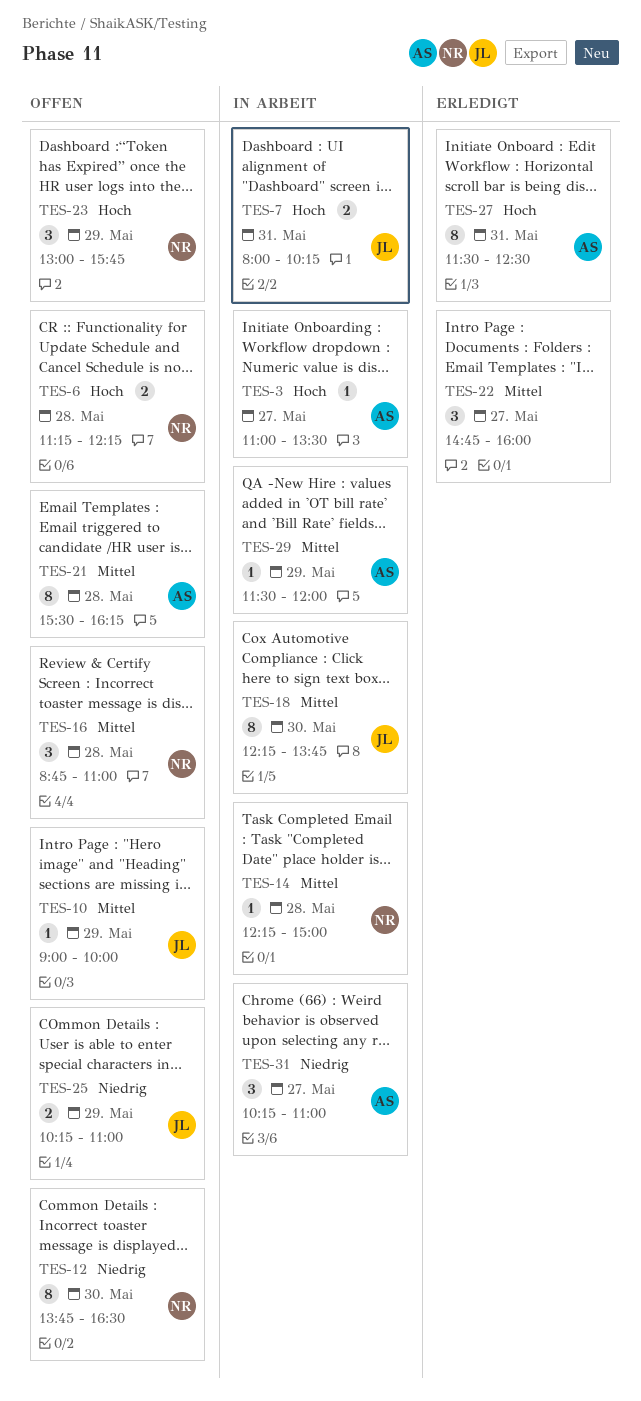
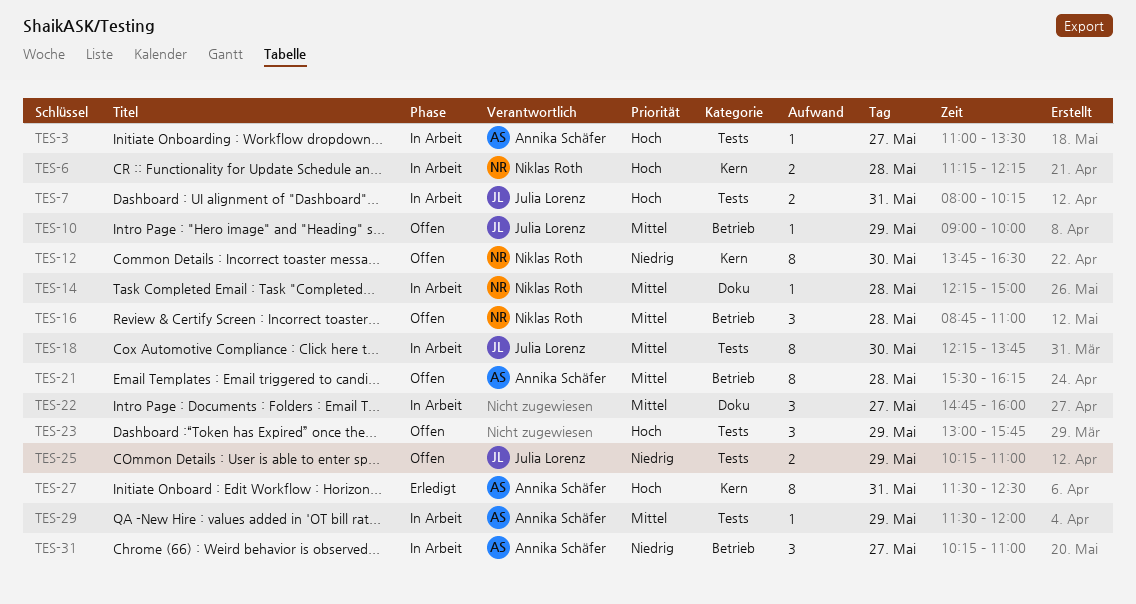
TES-6, status: Offen -> In Arbeit
TES-22, status: Erledigt -> In Arbeit
TES-23, owner: Niklas Roth -> none

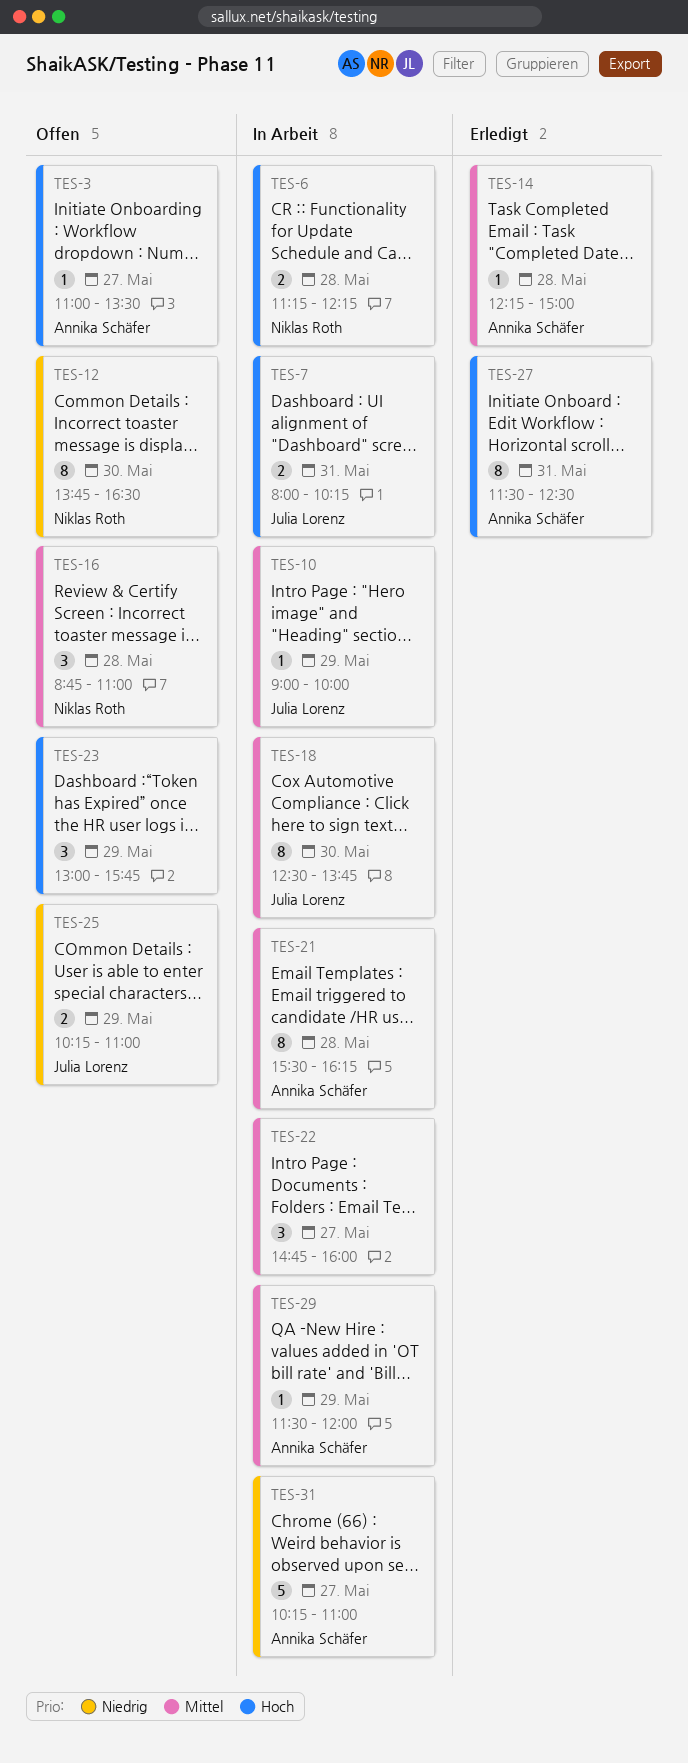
TES-3, status: In Arbeit -> Offen
TES-10, status: Offen -> In Arbeit
TES-14, status: In Arbeit -> Erledigt
TES-14, owner: Niklas Roth -> Annika Schäfer
TES-18, begins: 12:15 -> 12:30
TES-21, status: Offen -> In Arbeit
TES-31, estimate: 3 -> 5

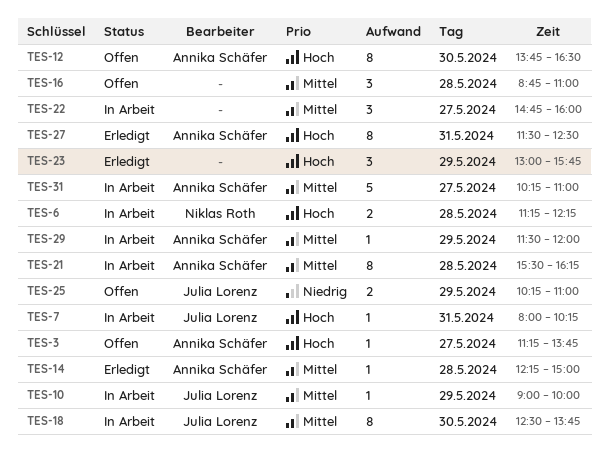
TES-3, begins: 11:00 -> 11:15
TES-3, ends: 13:30 -> 13:45
TES-7, estimate: 2 -> 1
TES-12, owner: Niklas Roth -> Annika Schäfer
TES-12, priority: Niedrig -> Hoch
TES-16, owner: Niklas Roth -> none
TES-23, status: Offen -> Erledigt
TES-31, priority: Niedrig -> Mittel

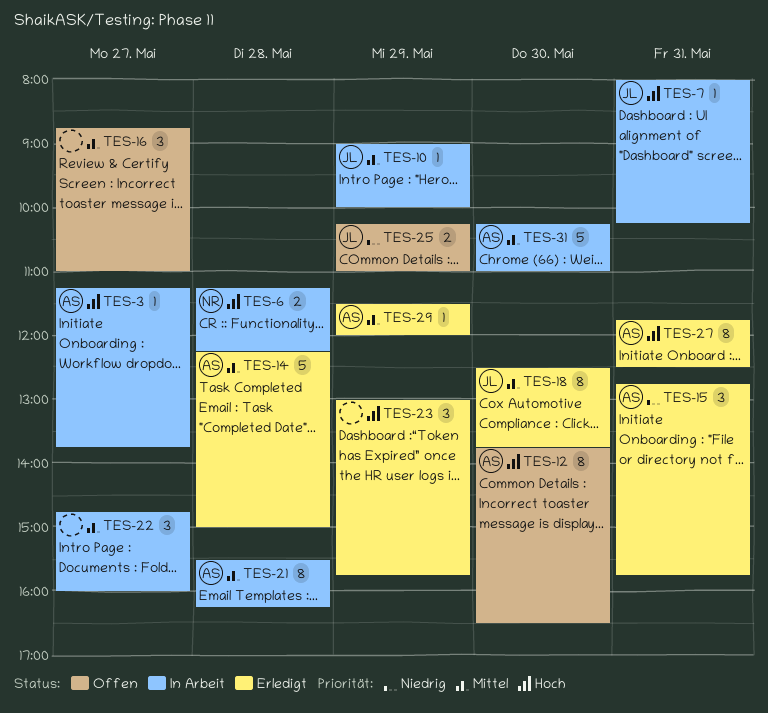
TES-3, status: Offen -> In Arbeit
TES-14, estimate: 1 -> 5
TES-15: none -> present
TES-16, day: May 28 -> May 27
TES-18, status: In Arbeit -> Erledigt
TES-27, begins: 11:30 -> 11:45
TES-29, status: In Arbeit -> Erledigt
TES-31, day: May 27 -> May 30

